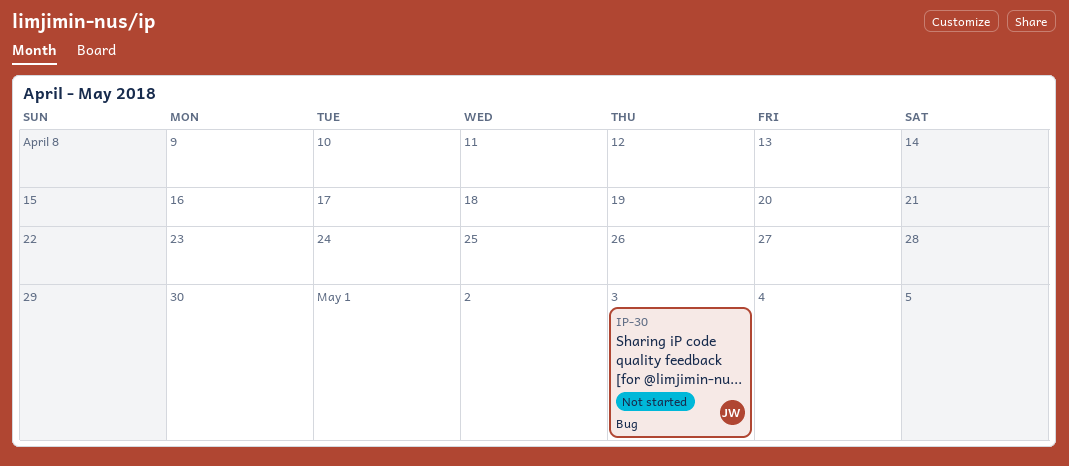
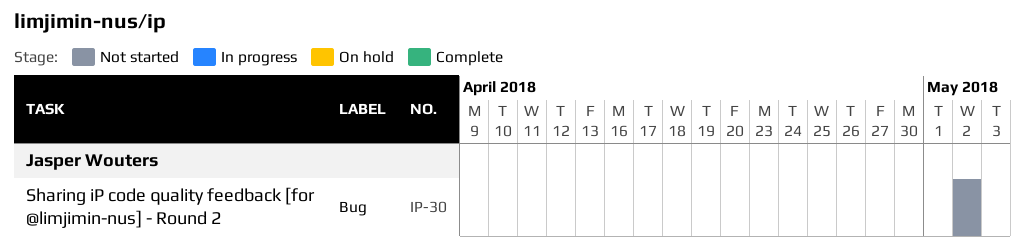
IP-30, due: May 3 -> May 2

